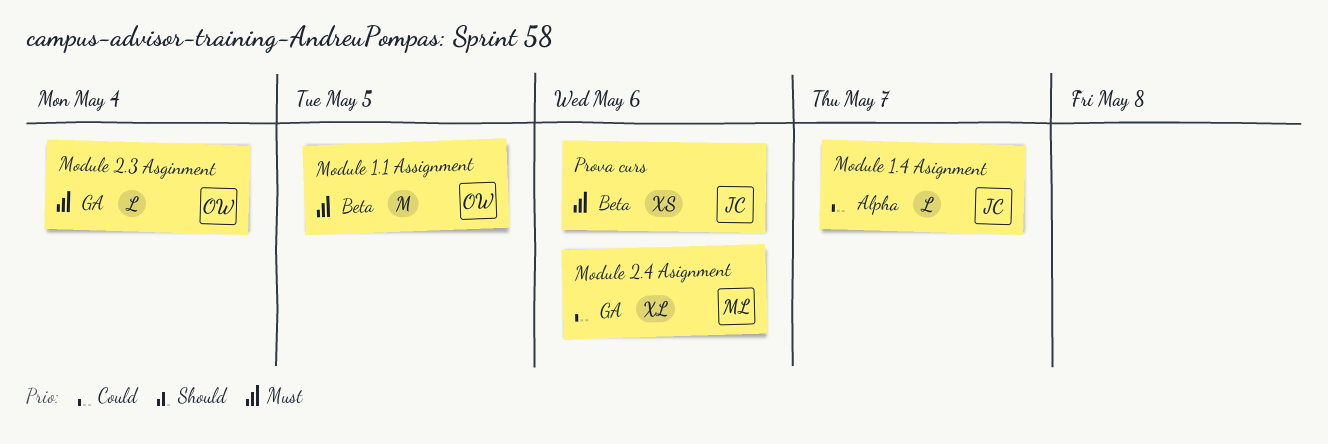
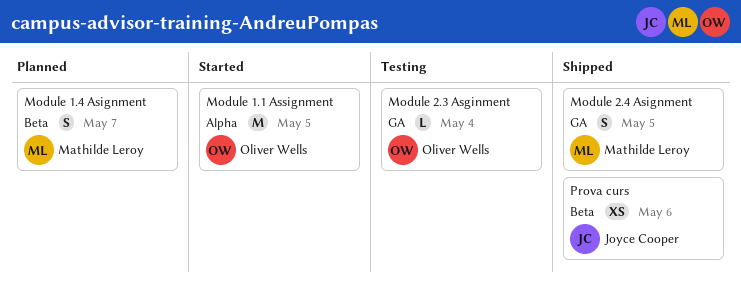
Module 1.1 Assignment, label: Beta -> Alpha
Module 1.4 Asignment, owner: Joyce Cooper -> Mathilde Leroy
Module 1.4 Asignment, label: Alpha -> Beta
Module 1.4 Asignment, estimate: L -> S
Module 2.4 Asignment, estimate: XL -> S
Module 2.4 Asignment, due: May 6 -> May 5

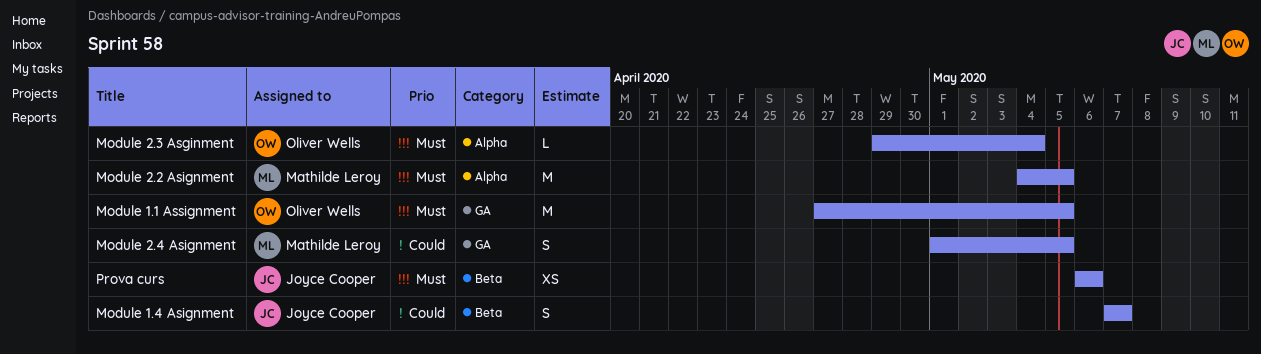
Module 1.1 Assignment, label: Alpha -> GA
Module 1.4 Asignment, owner: Mathilde Leroy -> Joyce Cooper
Module 2.2 Asignment: none -> present
Module 2.3 Asginment, label: GA -> Alpha

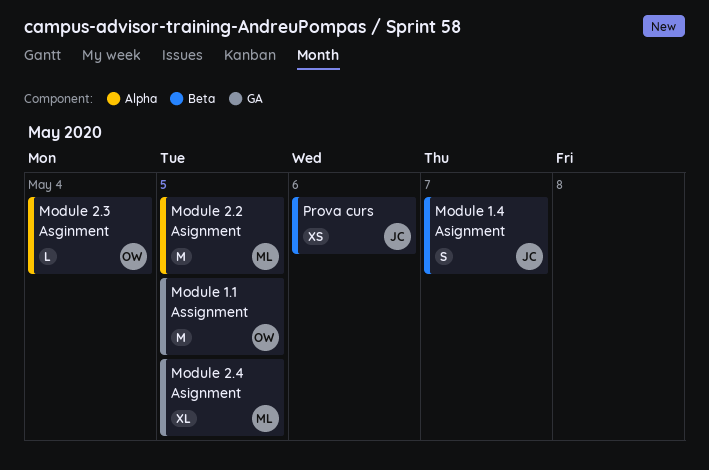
Module 2.4 Asignment, estimate: S -> XL

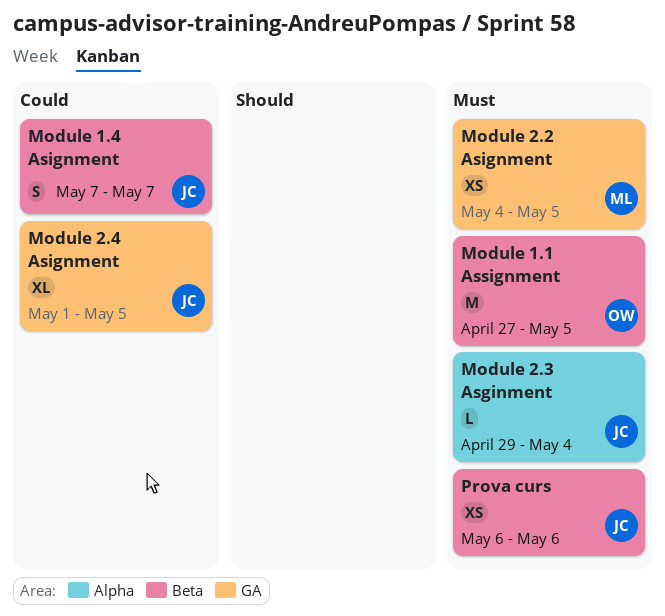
Module 1.1 Assignment, label: GA -> Beta
Module 2.2 Asignment, label: Alpha -> GA
Module 2.2 Asignment, estimate: M -> XS
Module 2.3 Asginment, owner: OW -> JC
Module 2.4 Asignment, owner: ML -> JC

